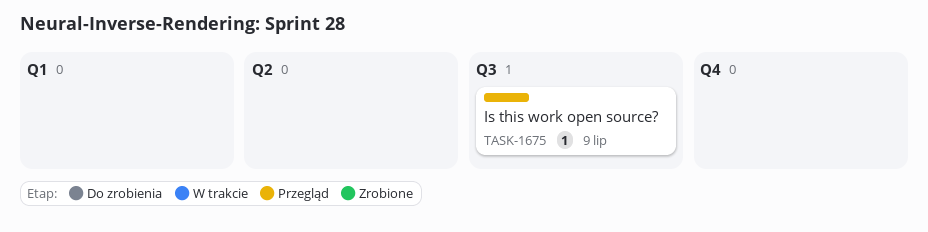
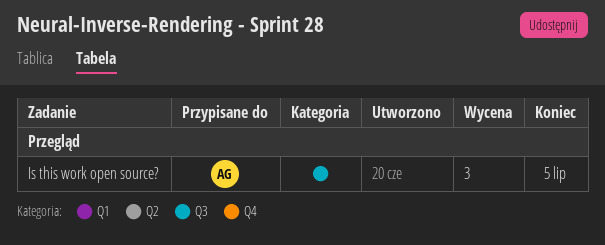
Is this work open source?, estimate: 1 -> 3
Is this work open source?, due: Jul 9 -> Jul 5

